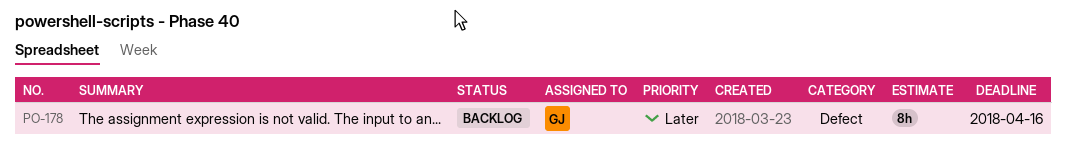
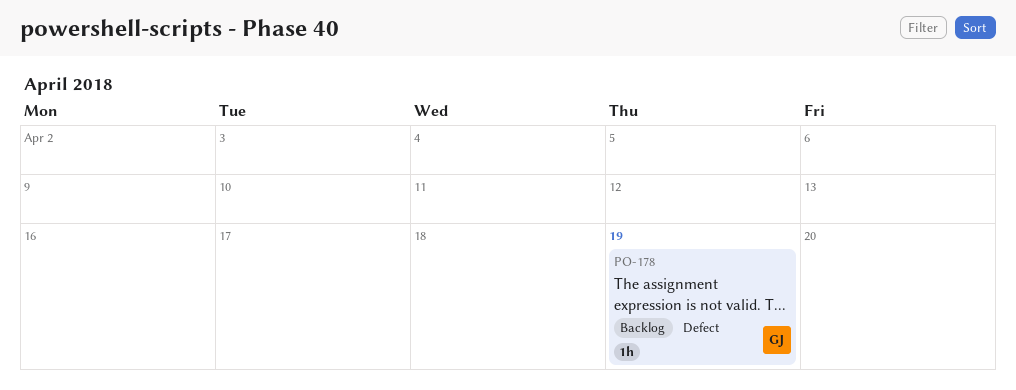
PO-178, estimate: 8h -> 1h
PO-178, due: Apr 16 -> Apr 19

